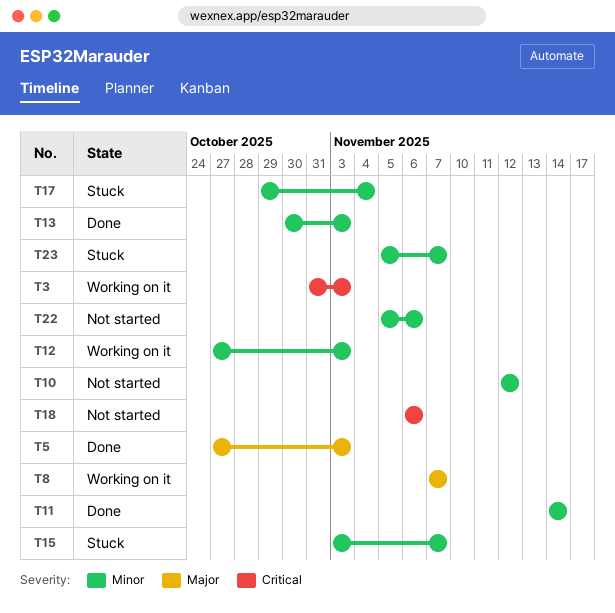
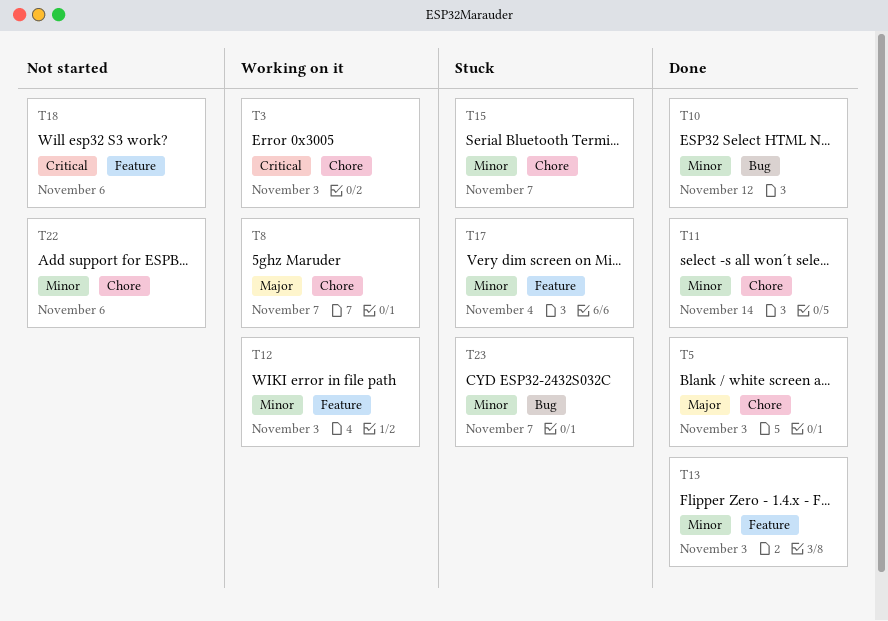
T10, status: Not started -> Done

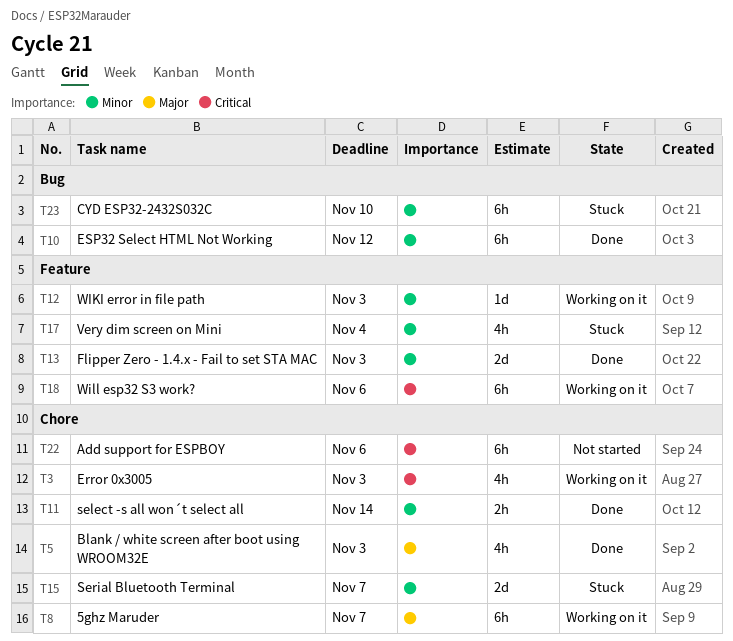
T18, status: Not started -> Working on it
T22, priority: Minor -> Critical
T23, due: Nov 7 -> Nov 10

